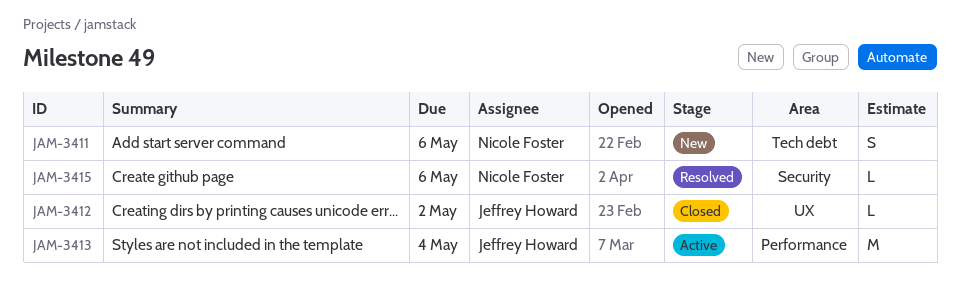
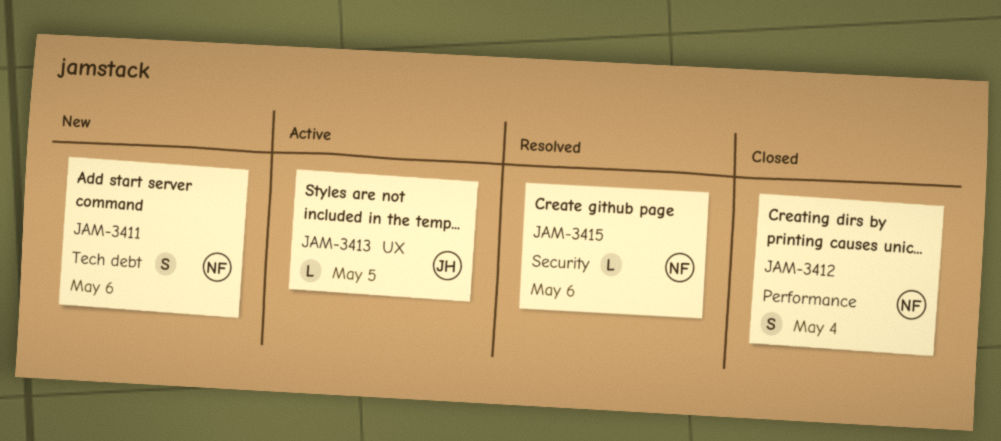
JAM-3412, owner: Jeffrey Howard -> Nicole Foster
JAM-3412, label: UX -> Performance
JAM-3412, estimate: L -> S
JAM-3412, due: May 2 -> May 4
JAM-3413, label: Performance -> UX
JAM-3413, estimate: M -> L
JAM-3413, due: May 4 -> May 5

